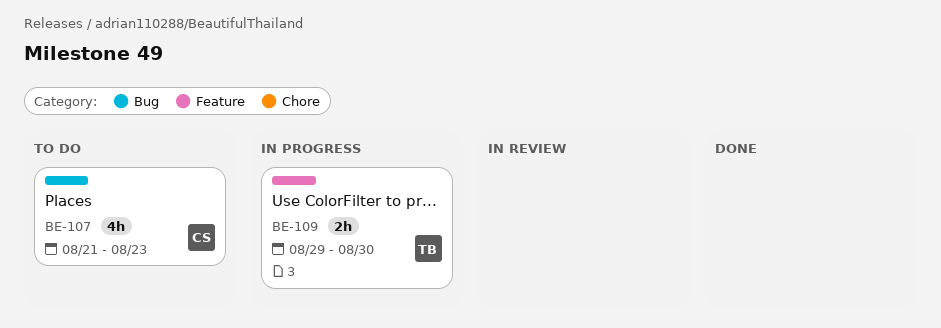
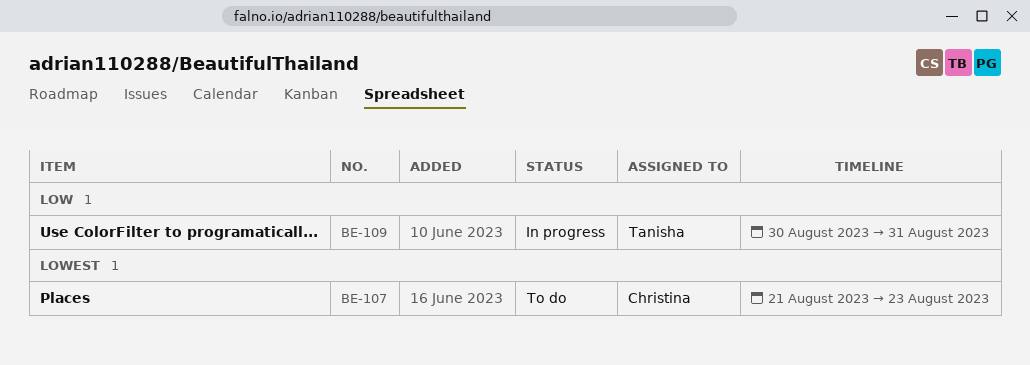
BE-109, start: Aug 29 -> Aug 30
BE-109, due: Aug 30 -> Aug 31

